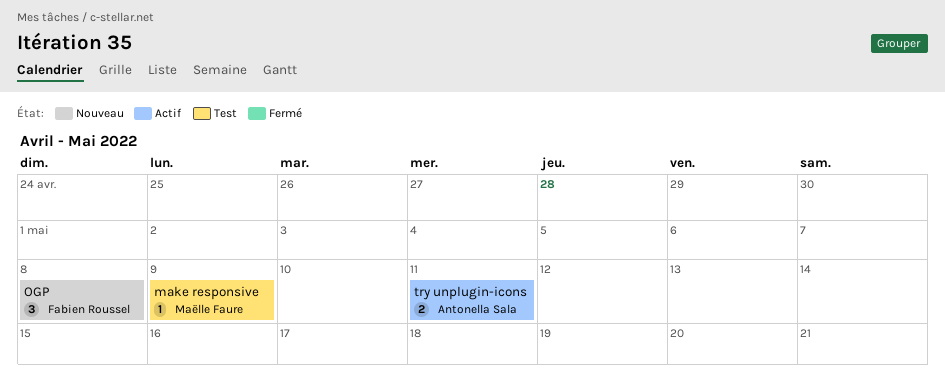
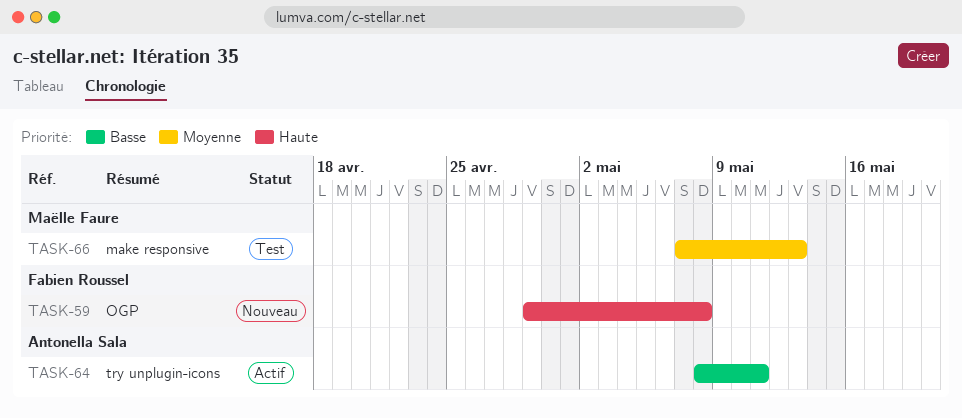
make responsive, due: May 9 -> May 13

